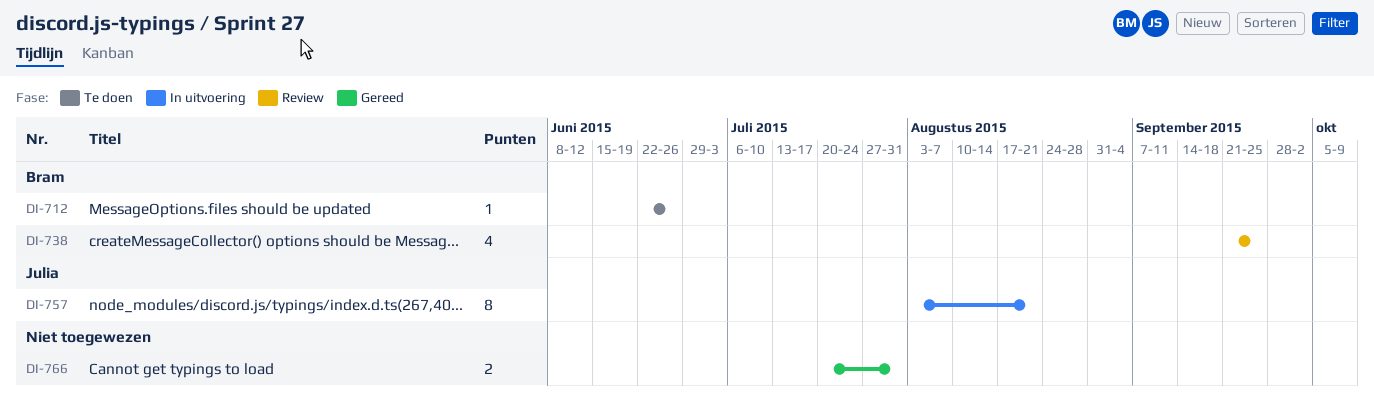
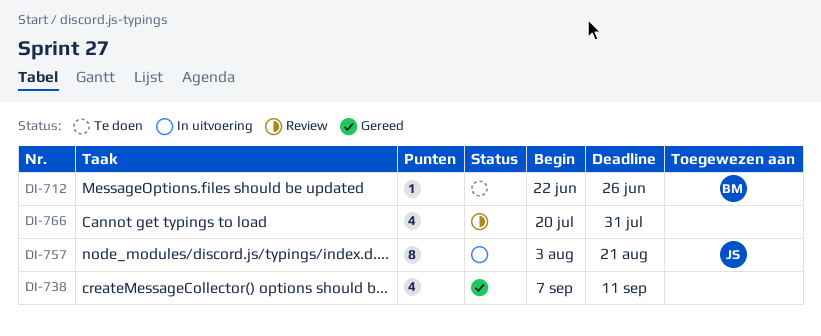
DI-738, status: Review -> Gereed
DI-738, owner: Bram -> none
DI-738, start: Sep 21 -> Sep 7
DI-738, due: Sep 25 -> Sep 11
DI-766, status: Gereed -> Review
DI-766, estimate: 2 -> 4

